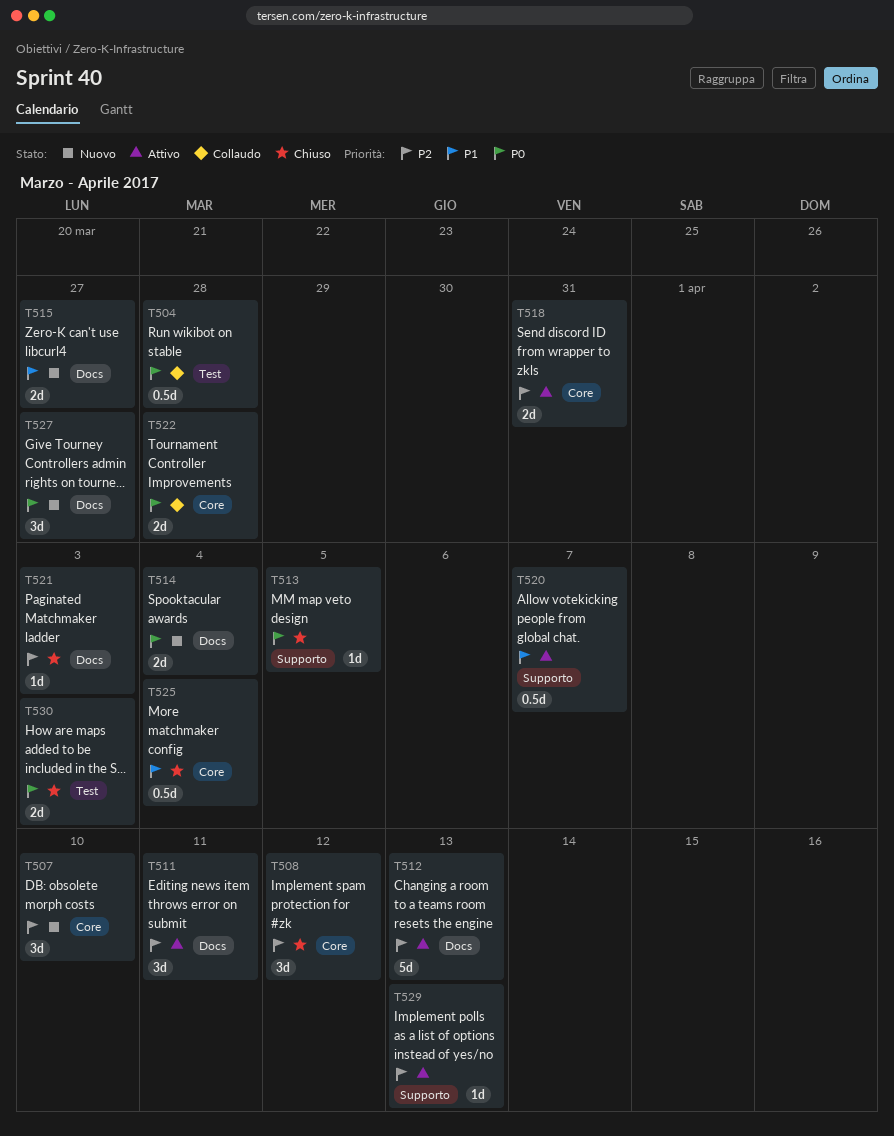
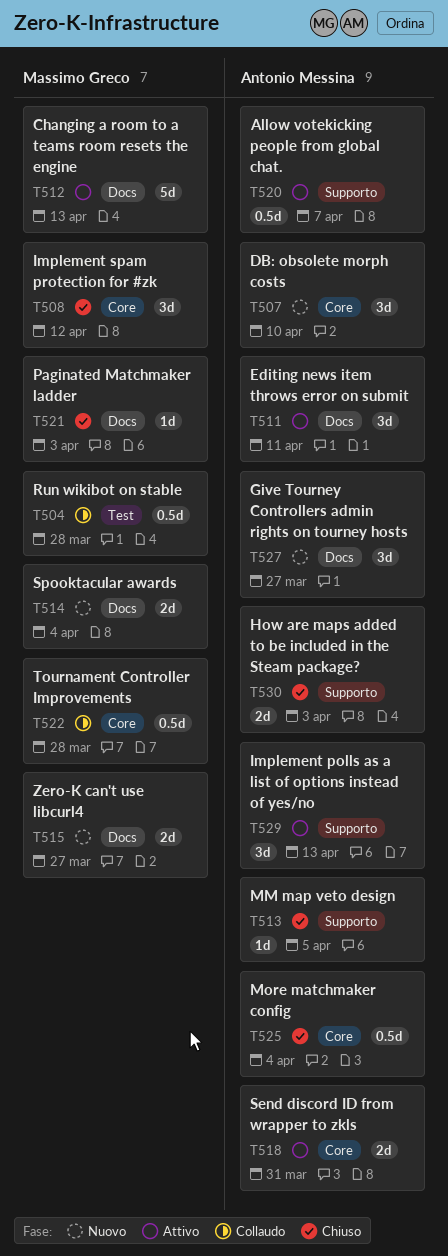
T522, estimate: 2d -> 0.5d
T529, estimate: 1d -> 3d
T530, label: Test -> Supporto

